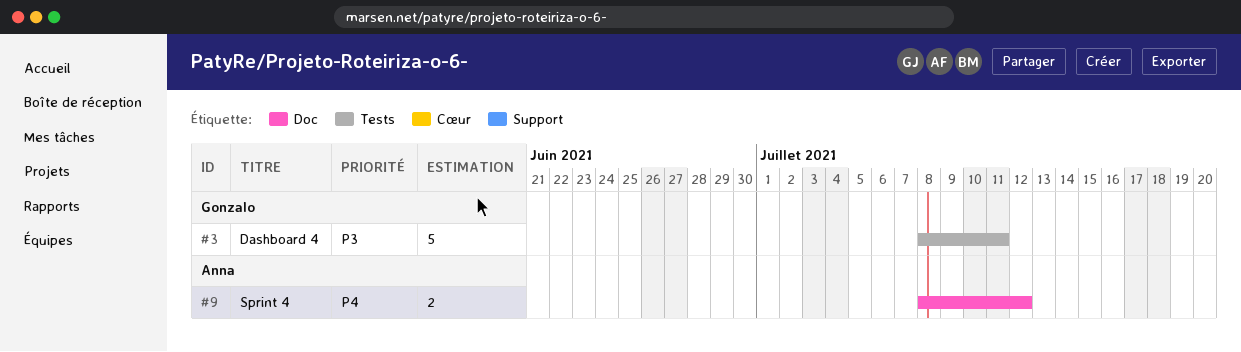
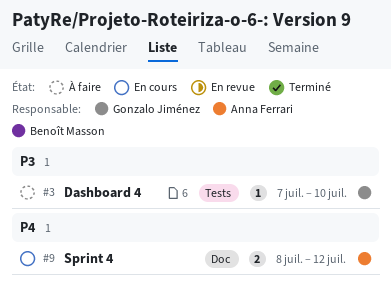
#3, estimate: 5 -> 1
#3, start: Jul 8 -> Jul 7
#3, due: Jul 11 -> Jul 10

